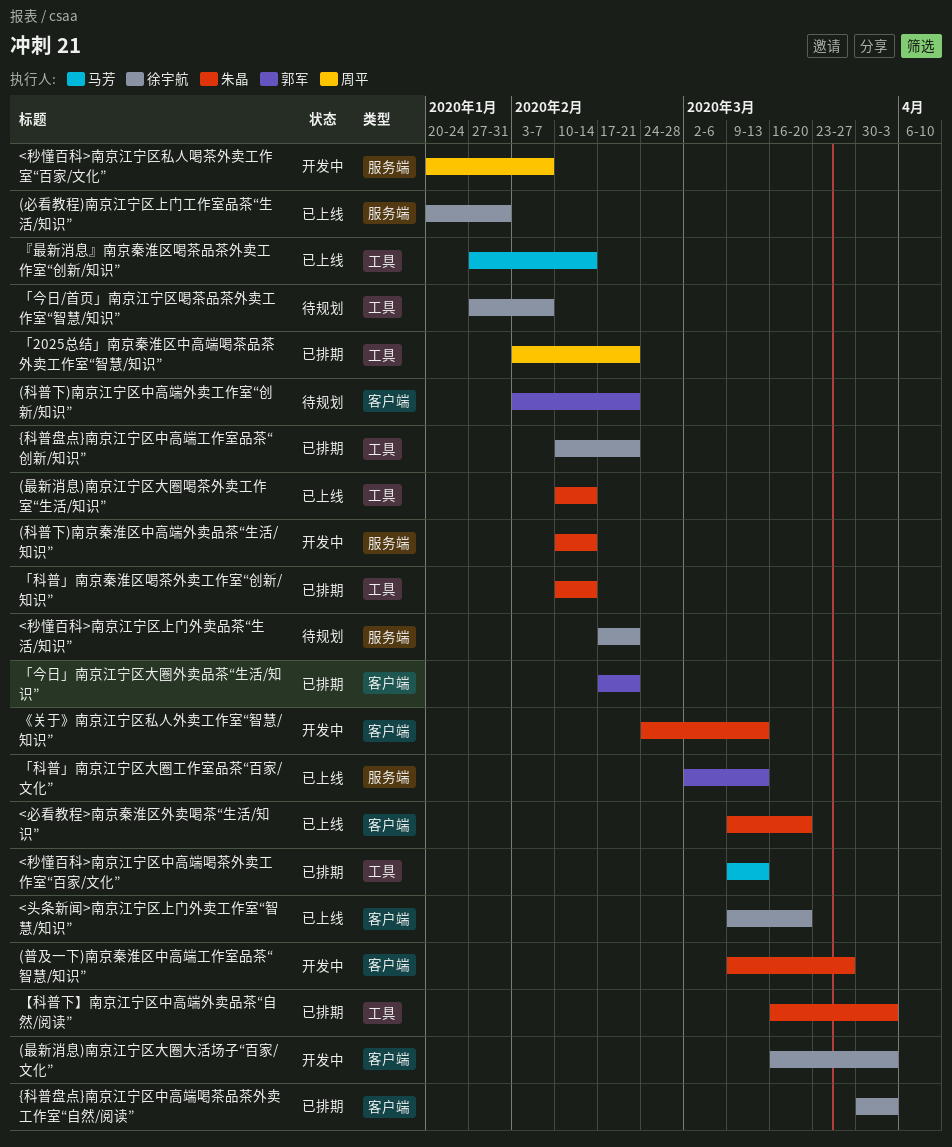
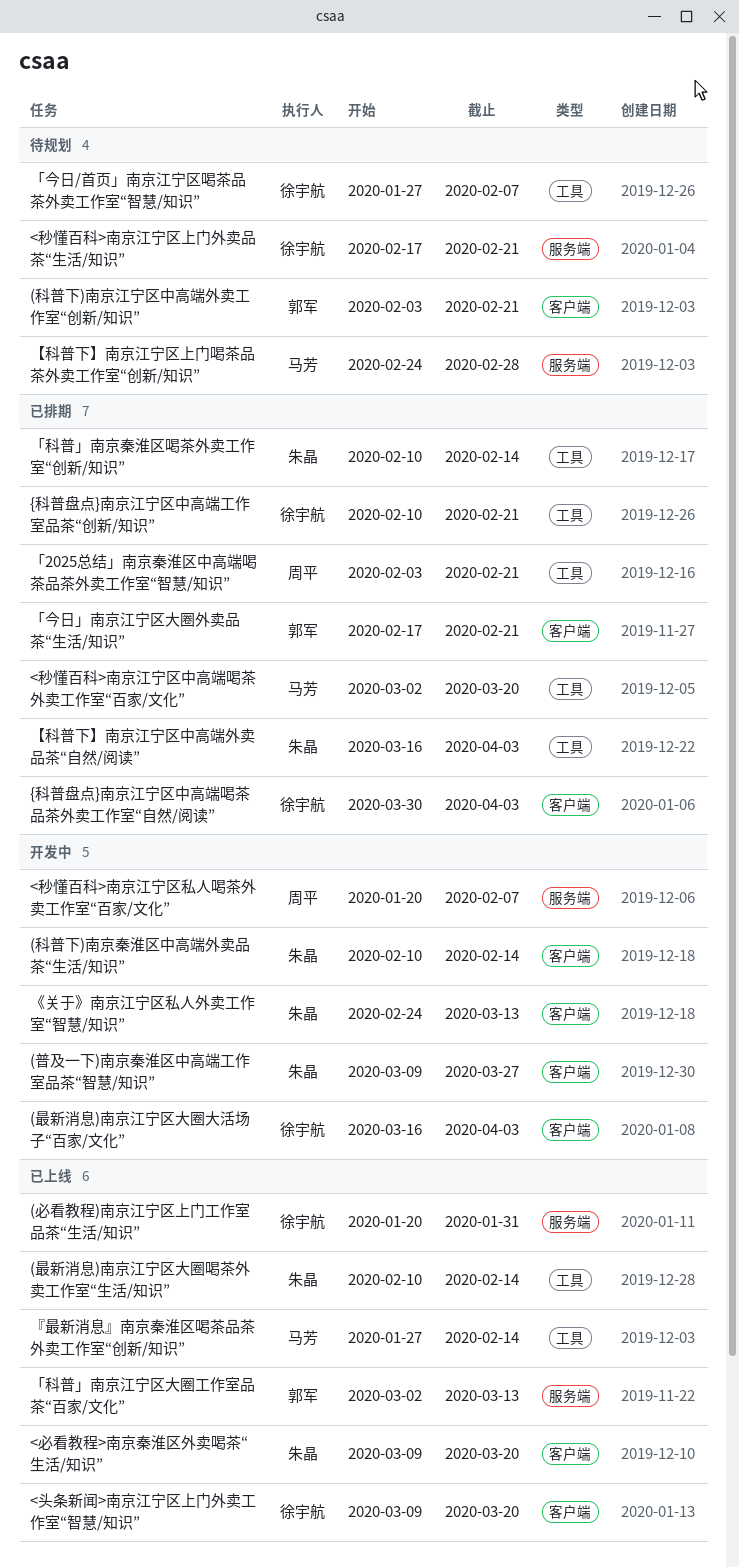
(科普下)南京秦淮区中高端外卖品茶“生活/知识”, label: 服务端 -> 客户端
<秒懂百科>南京江宁区中高端喝茶外卖工作室“百家/文化”, start: Mar 9 -> Mar 2
<秒懂百科>南京江宁区中高端喝茶外卖工作室“百家/文化”, due: Mar 13 -> Mar 20
【科普下】南京江宁区上门喝茶品茶外卖工作室“创新/知识”: none -> present

